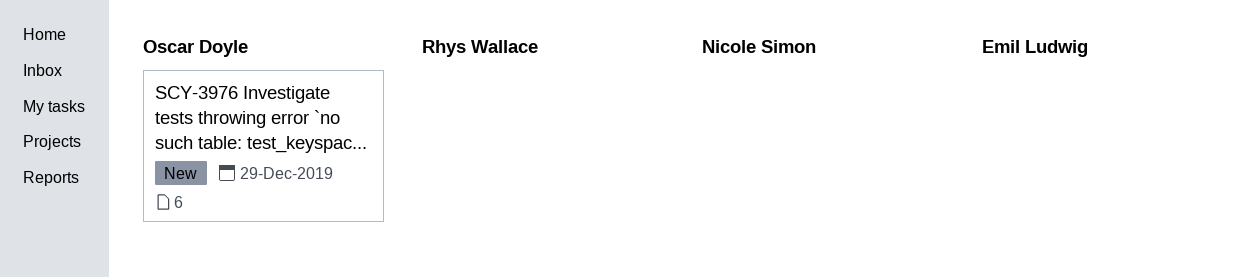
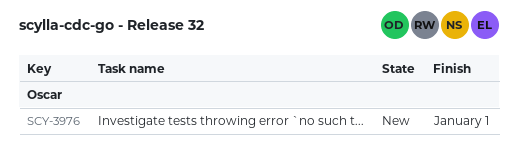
SCY-3976, due: Dec 29 -> Jan 1

